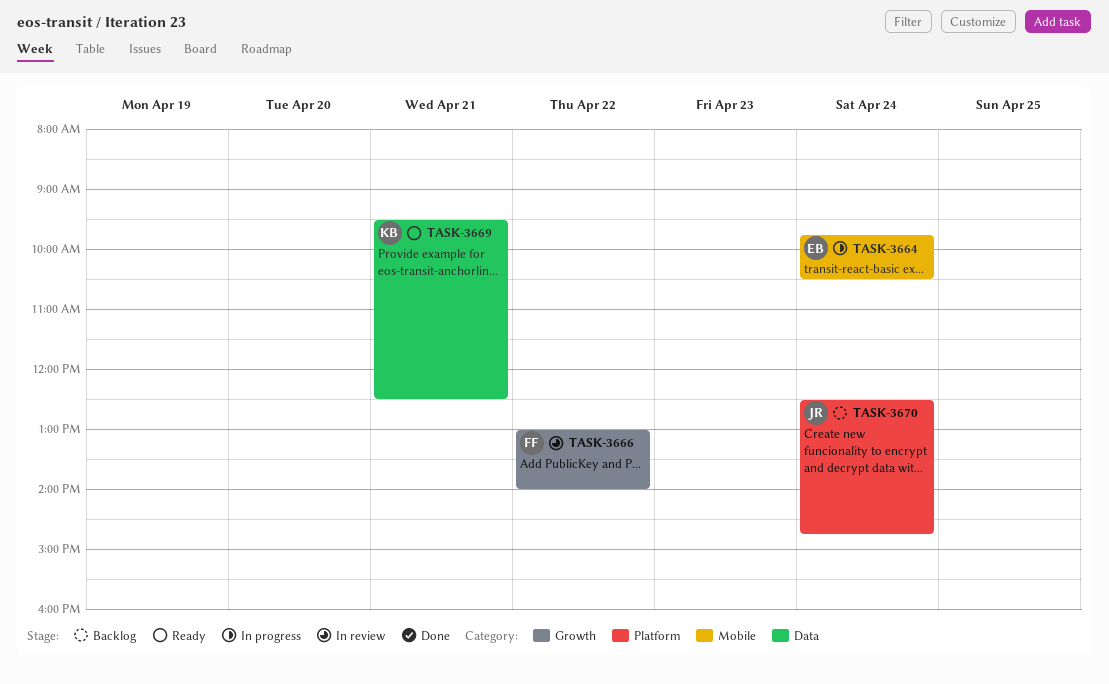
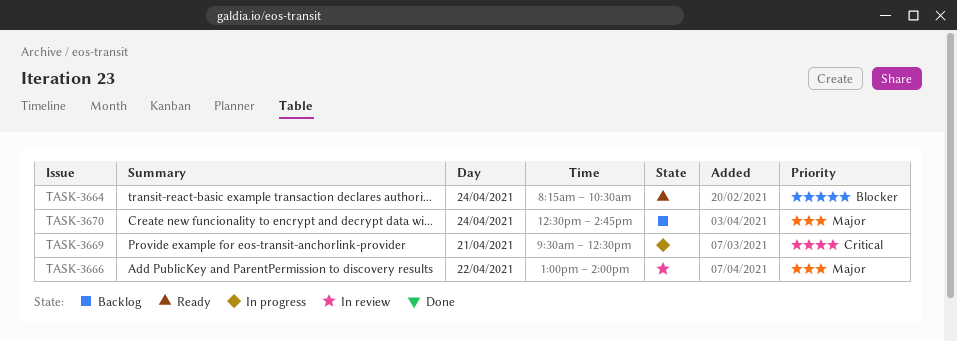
TASK-3664, status: In progress -> Ready
TASK-3664, begins: 09:45 -> 08:15
TASK-3669, status: Ready -> In progress

